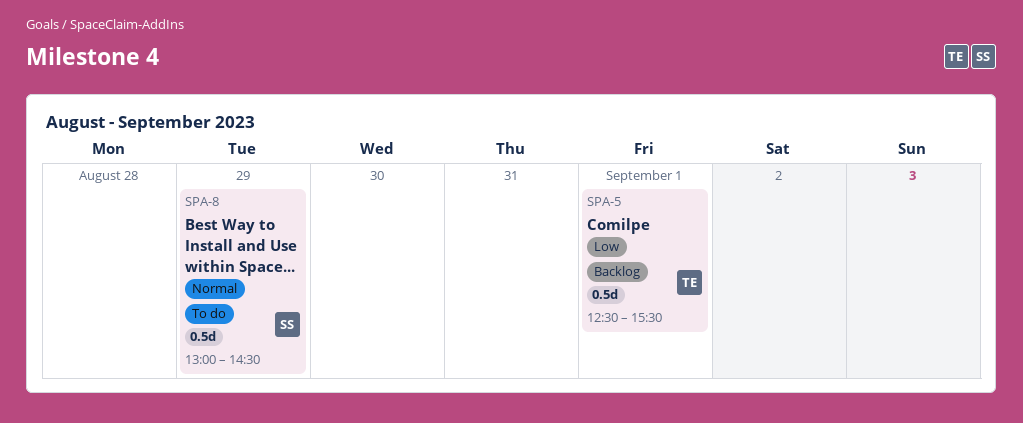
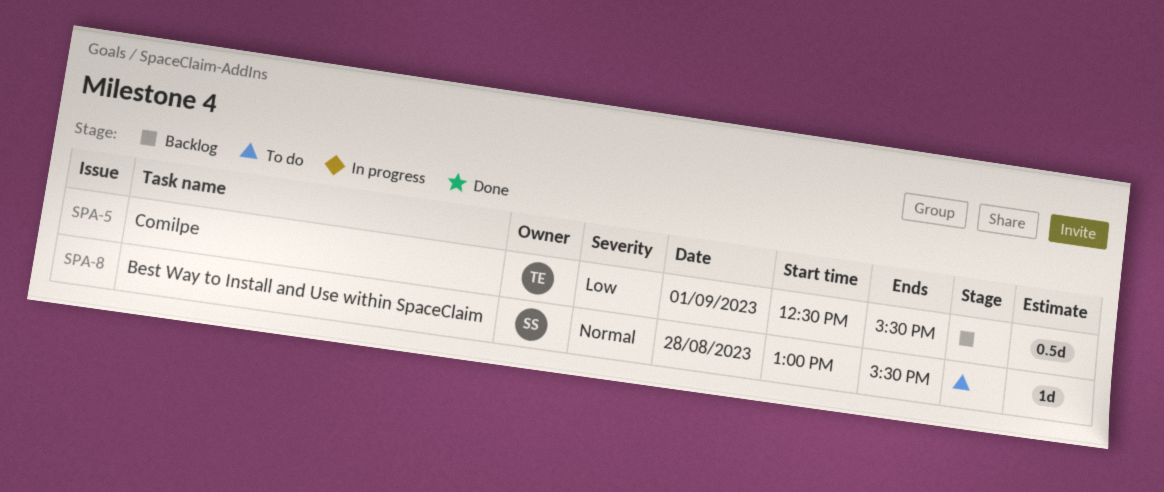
SPA-8, estimate: 0.5d -> 1d
SPA-8, day: Aug 29 -> Aug 28
SPA-8, ends: 14:30 -> 15:30

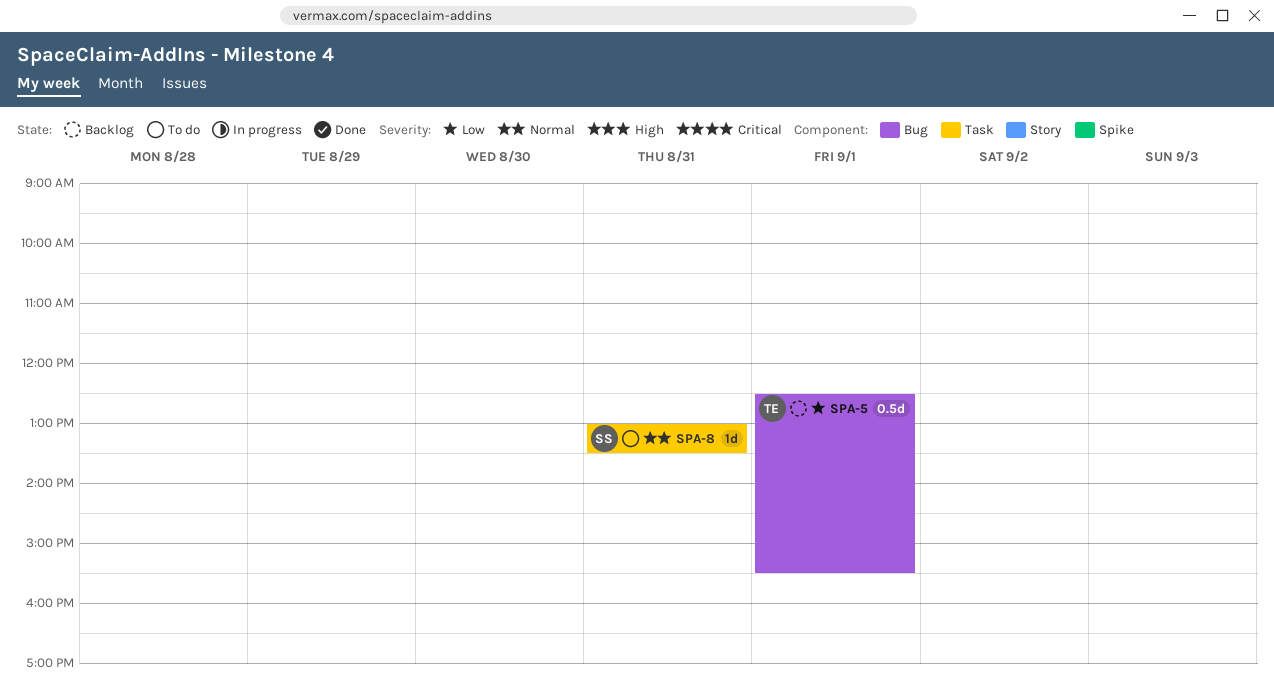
SPA-8, day: Aug 28 -> Aug 31
SPA-8, ends: 15:30 -> 13:30

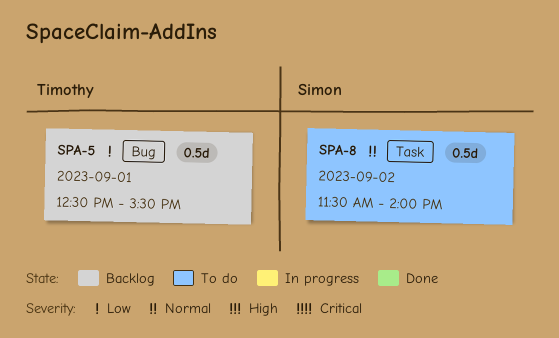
SPA-8, estimate: 1d -> 0.5d
SPA-8, day: Aug 31 -> Sep 2
SPA-8, begins: 13:00 -> 11:30
SPA-8, ends: 13:30 -> 14:00

